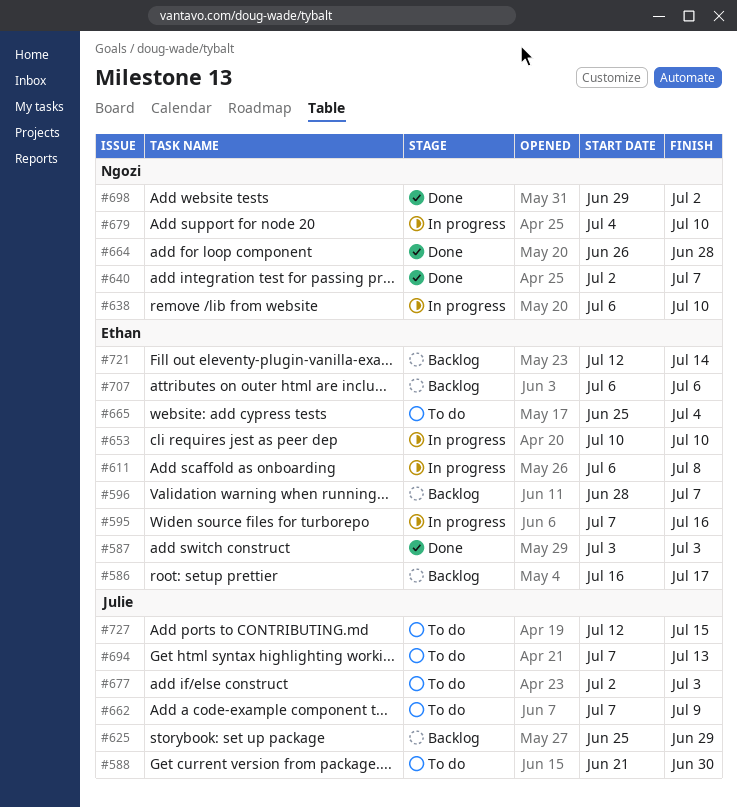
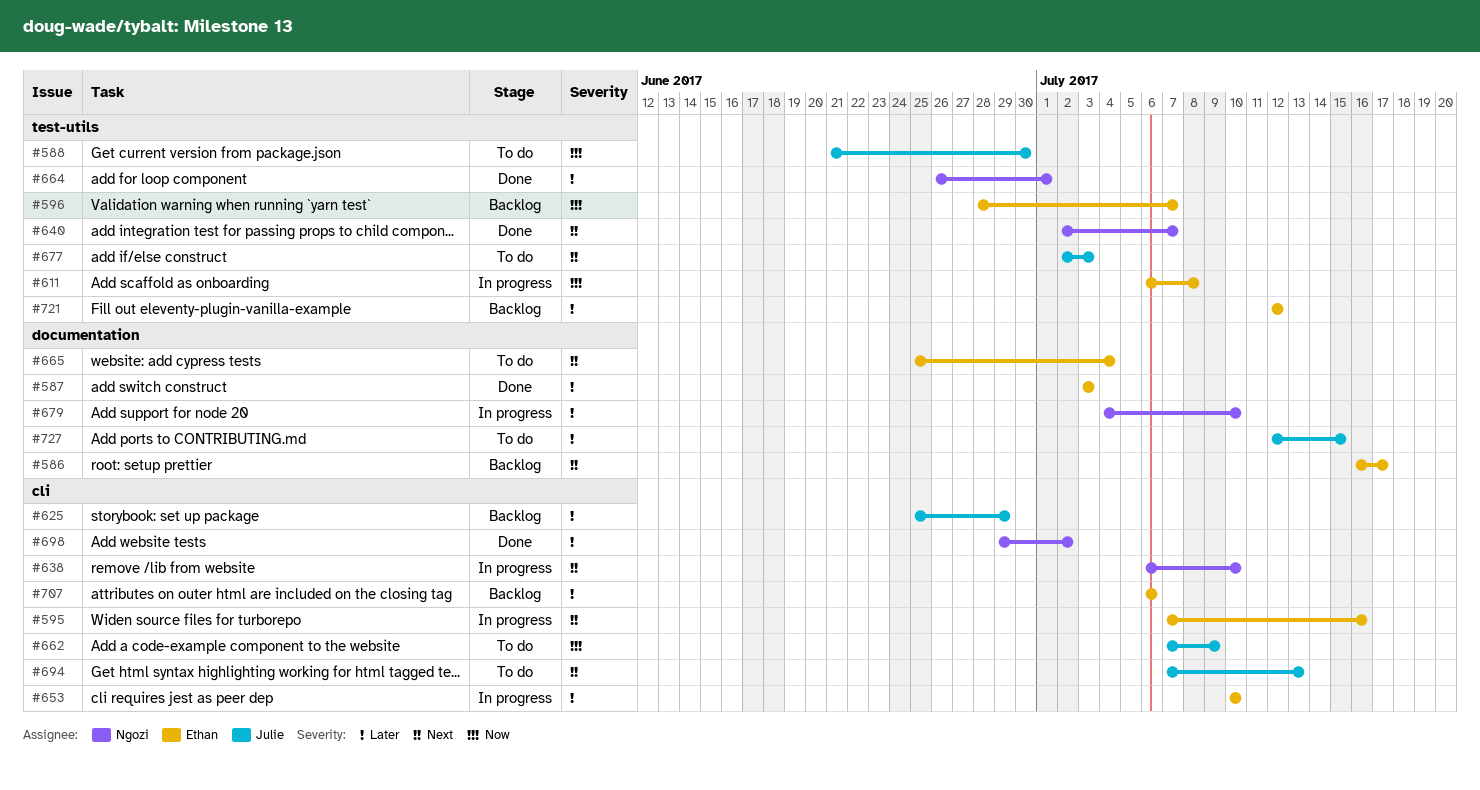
#664, due: Jun 28 -> Jul 1
#721, due: Jul 14 -> Jul 12

